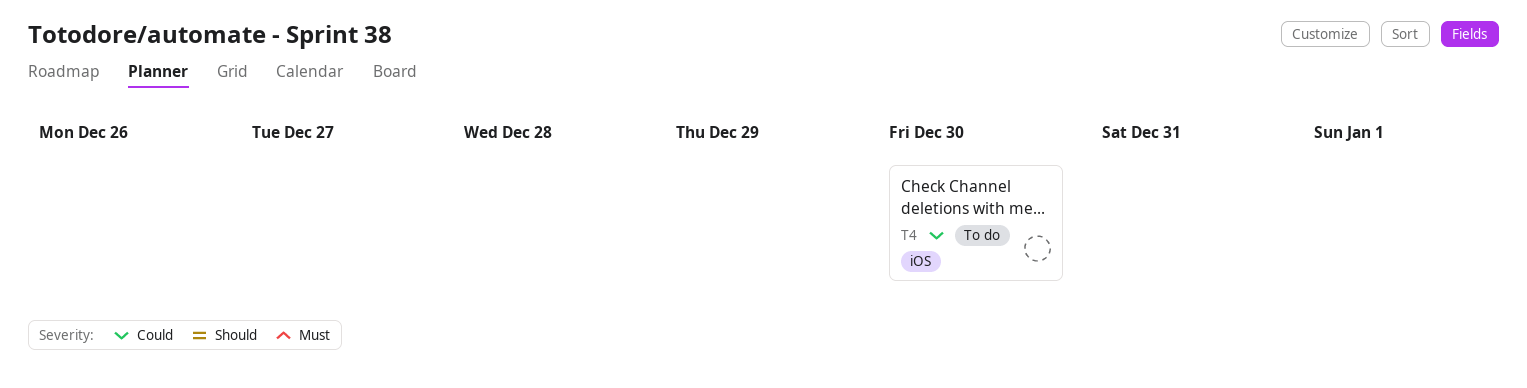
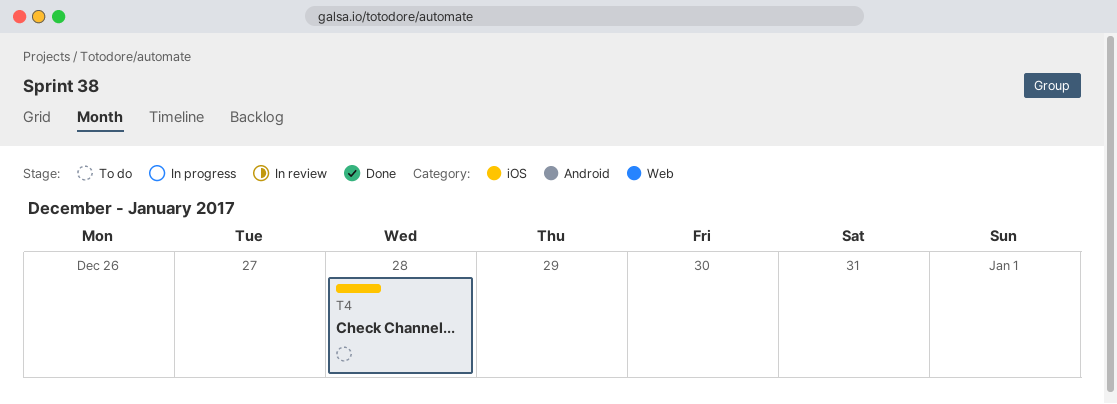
T4, due: Dec 30 -> Dec 28

